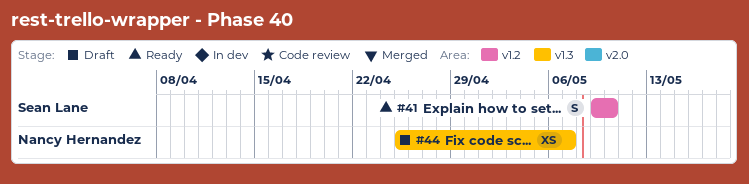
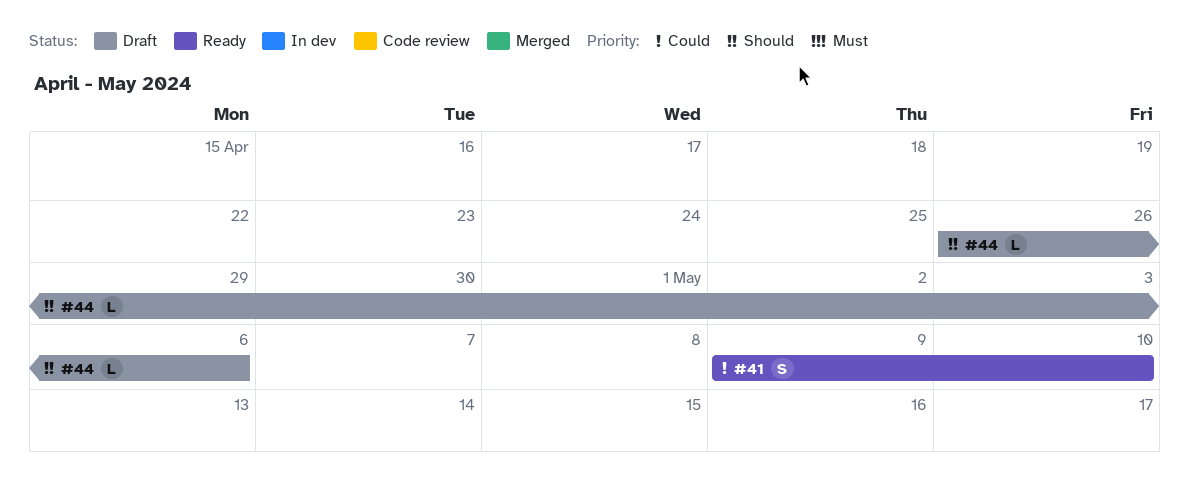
#44, estimate: XS -> L
#44, start: Apr 25 -> Apr 26
#44, due: May 7 -> May 6

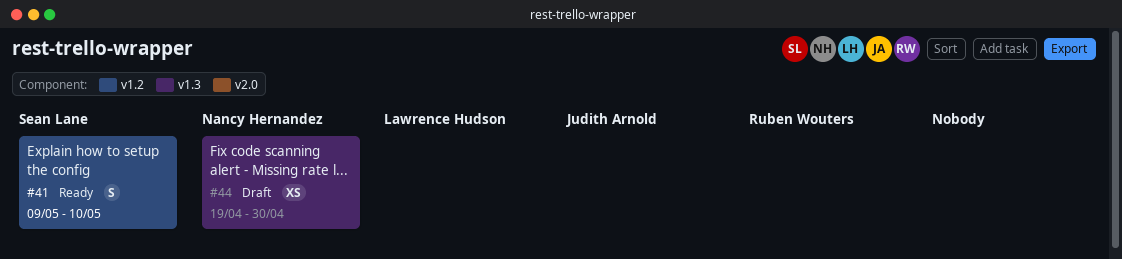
#44, estimate: L -> XS
#44, start: Apr 26 -> Apr 19
#44, due: May 6 -> Apr 30

